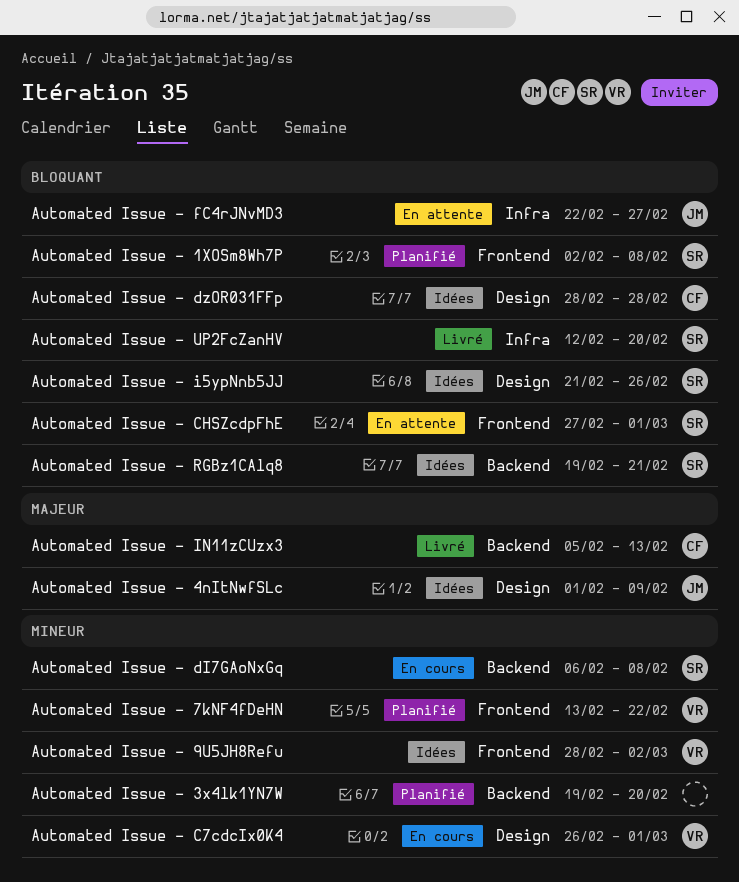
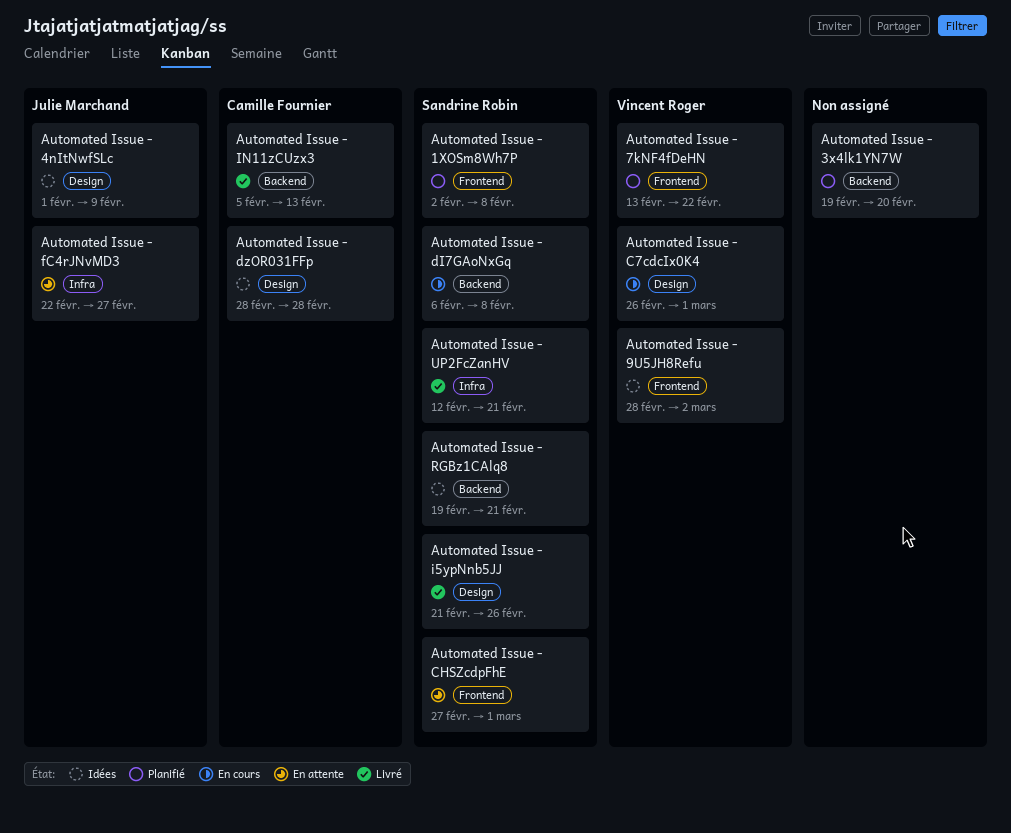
Automated Issue - i5ypNnb5JJ, status: Idées -> Livré
Automated Issue - UP2FcZanHV, due: Feb 20 -> Feb 21

